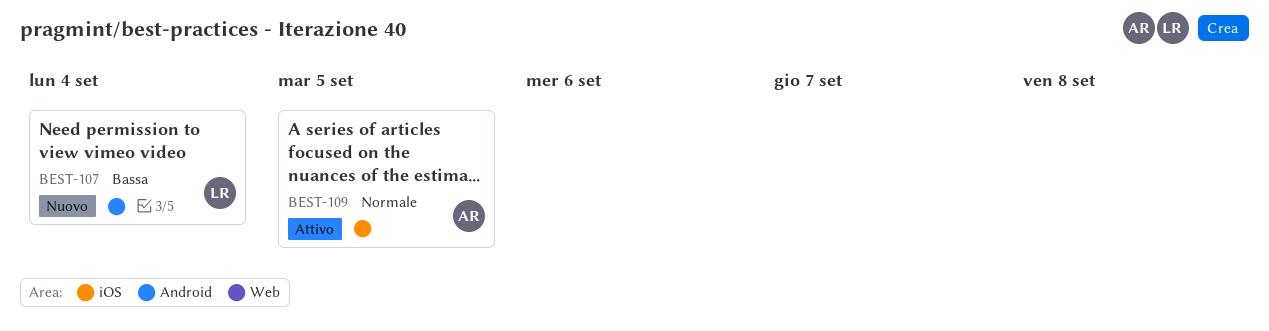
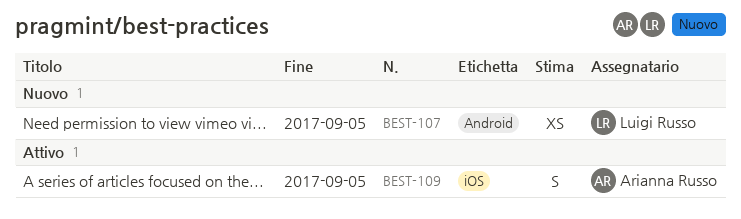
BEST-107, due: Sep 4 -> Sep 5

